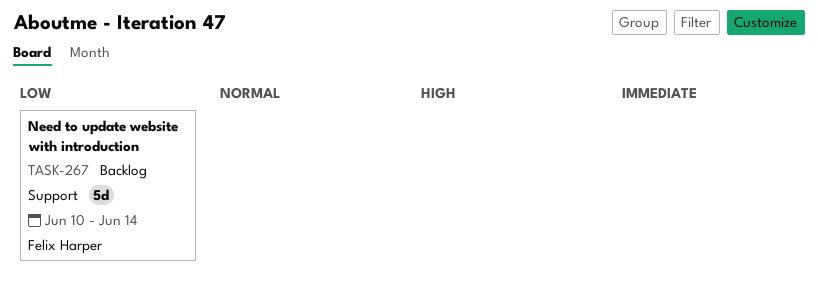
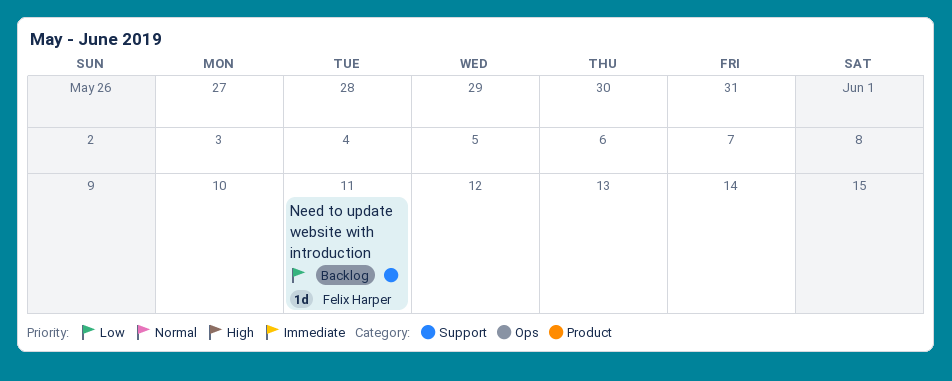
Need to update website with introduction, estimate: 5d -> 1d
Need to update website with introduction, due: Jun 14 -> Jun 11

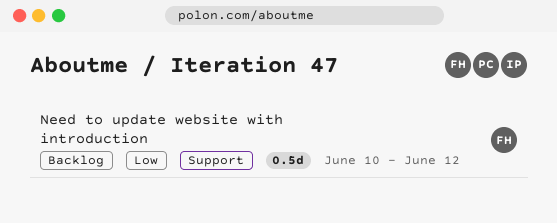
Need to update website with introduction, estimate: 1d -> 0.5d
Need to update website with introduction, due: Jun 11 -> Jun 12

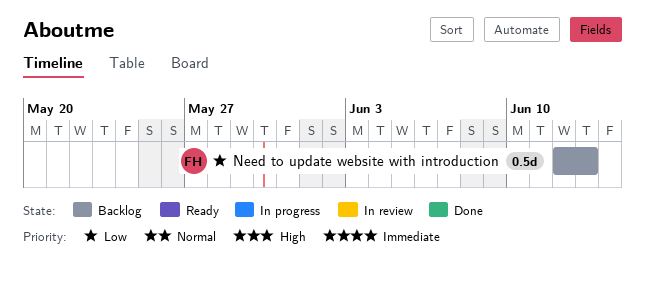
Need to update website with introduction, start: Jun 10 -> Jun 12
Need to update website with introduction, due: Jun 12 -> Jun 13

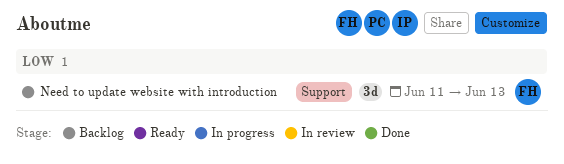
Need to update website with introduction, estimate: 0.5d -> 3d
Need to update website with introduction, start: Jun 12 -> Jun 11

